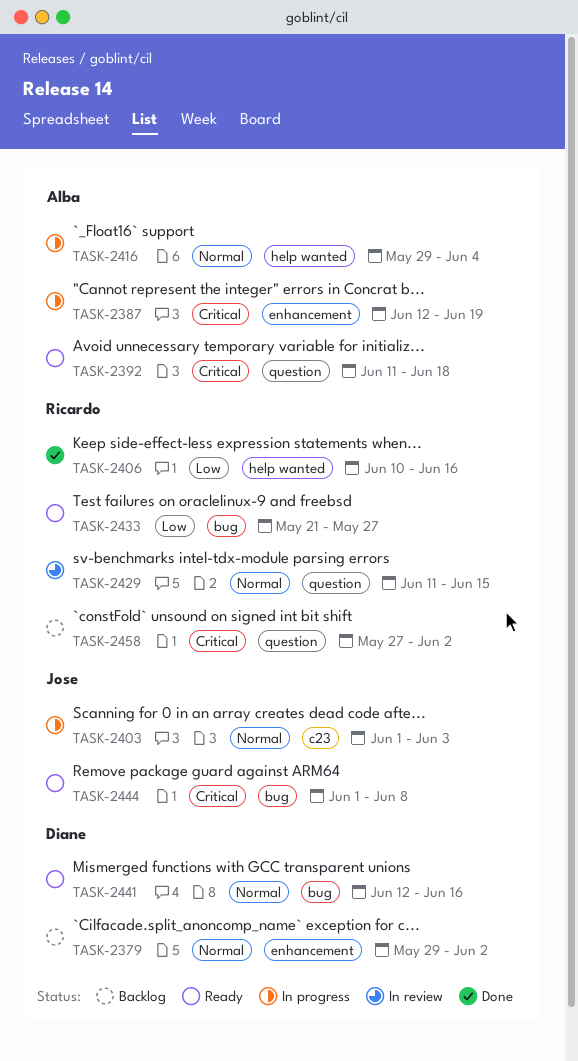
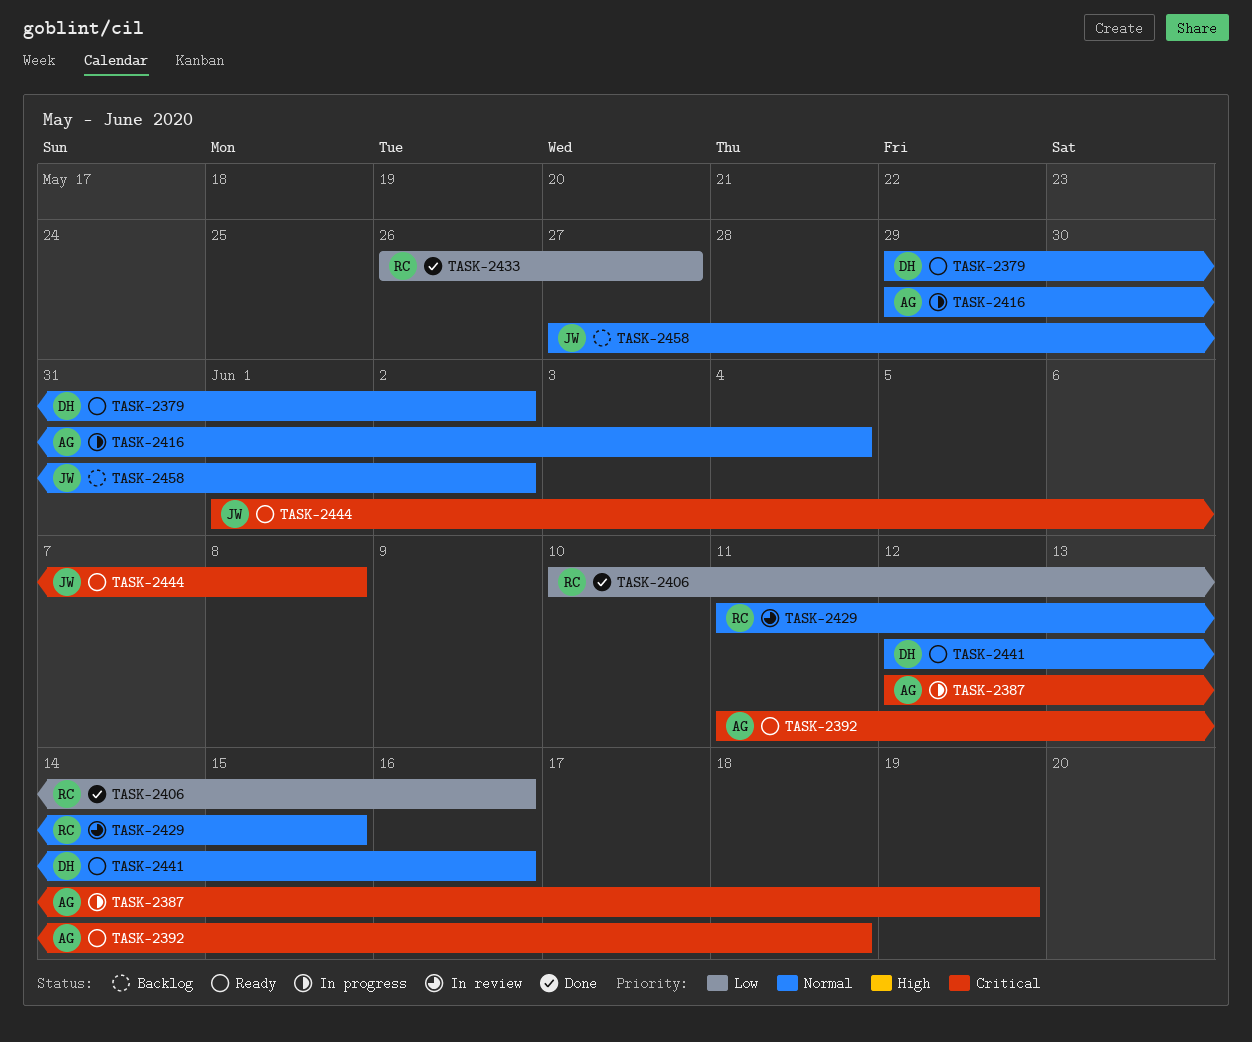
TASK-2379, status: Backlog -> Ready
TASK-2403: present -> none
TASK-2433, status: Ready -> Done
TASK-2433, start: May 21 -> May 26
TASK-2458, owner: Ricardo -> Jose
TASK-2458, priority: Critical -> Normal

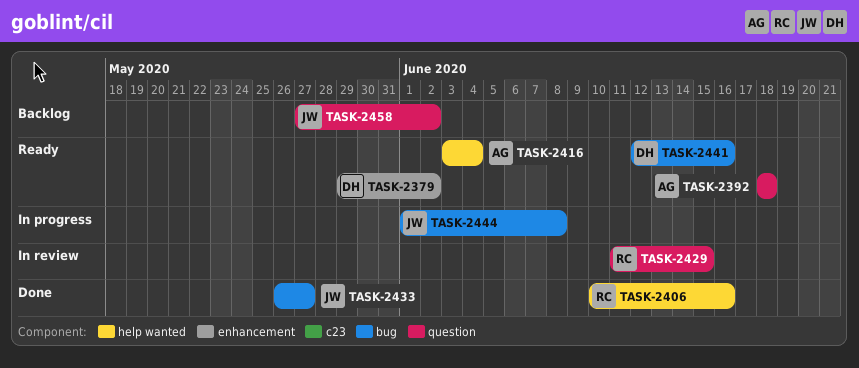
TASK-2387: present -> none
TASK-2392, start: Jun 11 -> Jun 18
TASK-2416, status: In progress -> Ready
TASK-2416, start: May 29 -> Jun 3
TASK-2433, owner: RC -> JW
TASK-2444, status: Ready -> In progress

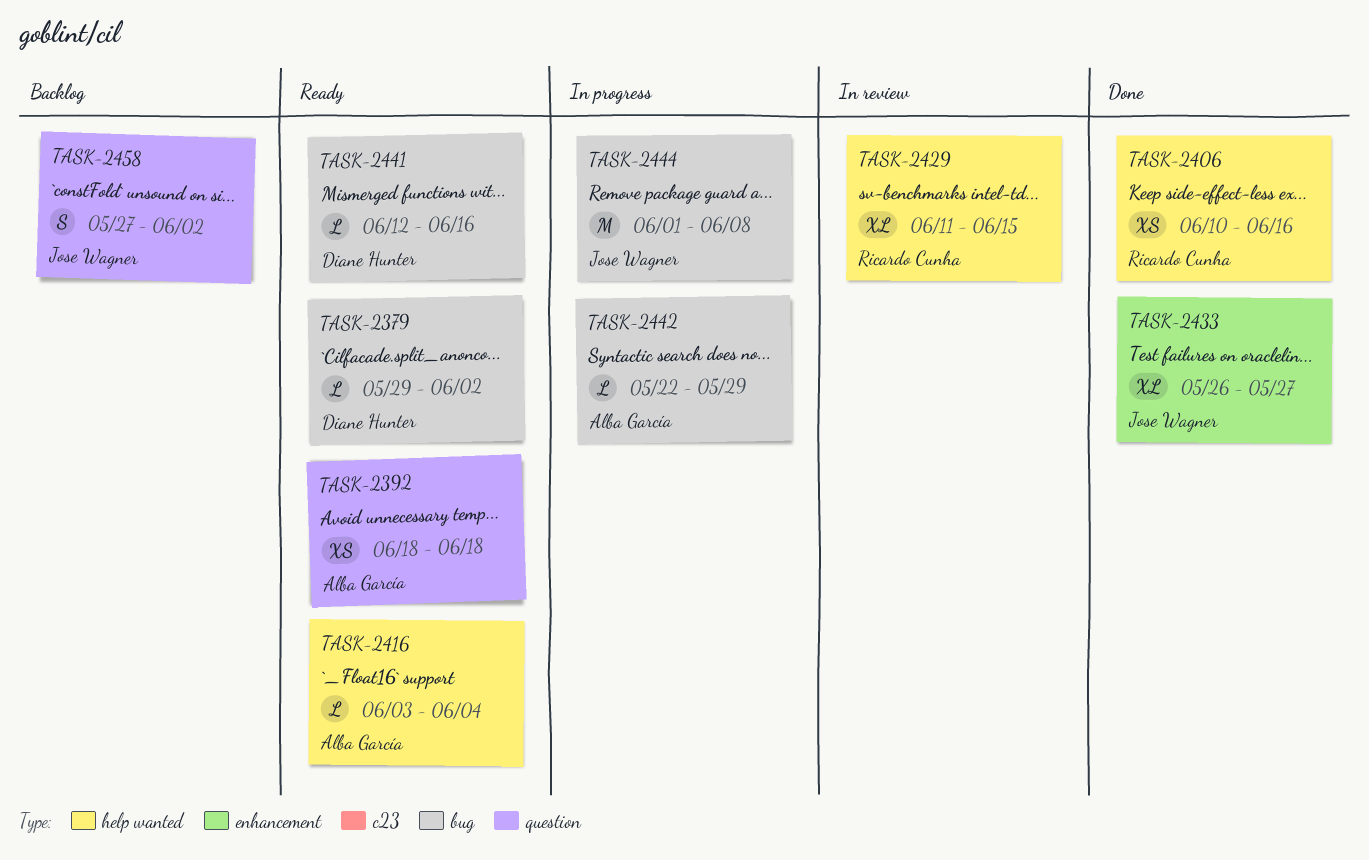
TASK-2379, label: enhancement -> bug
TASK-2429, label: question -> help wanted
TASK-2433, label: bug -> enhancement
TASK-2442: none -> present

